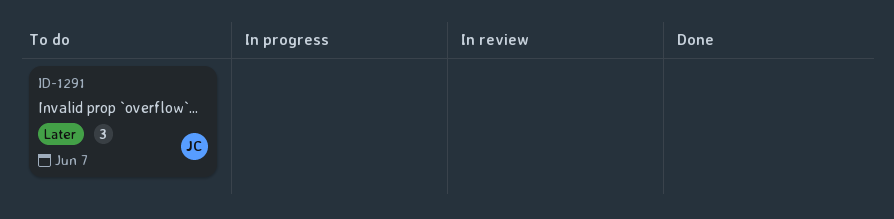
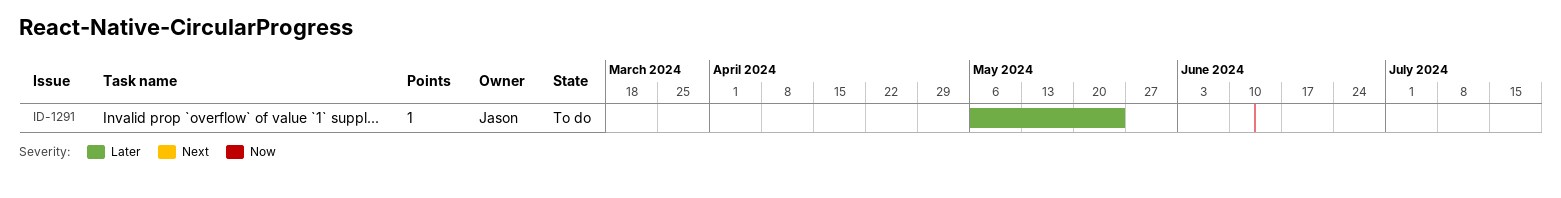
ID-1291, estimate: 3 -> 1
ID-1291, due: Jun 7 -> May 24

